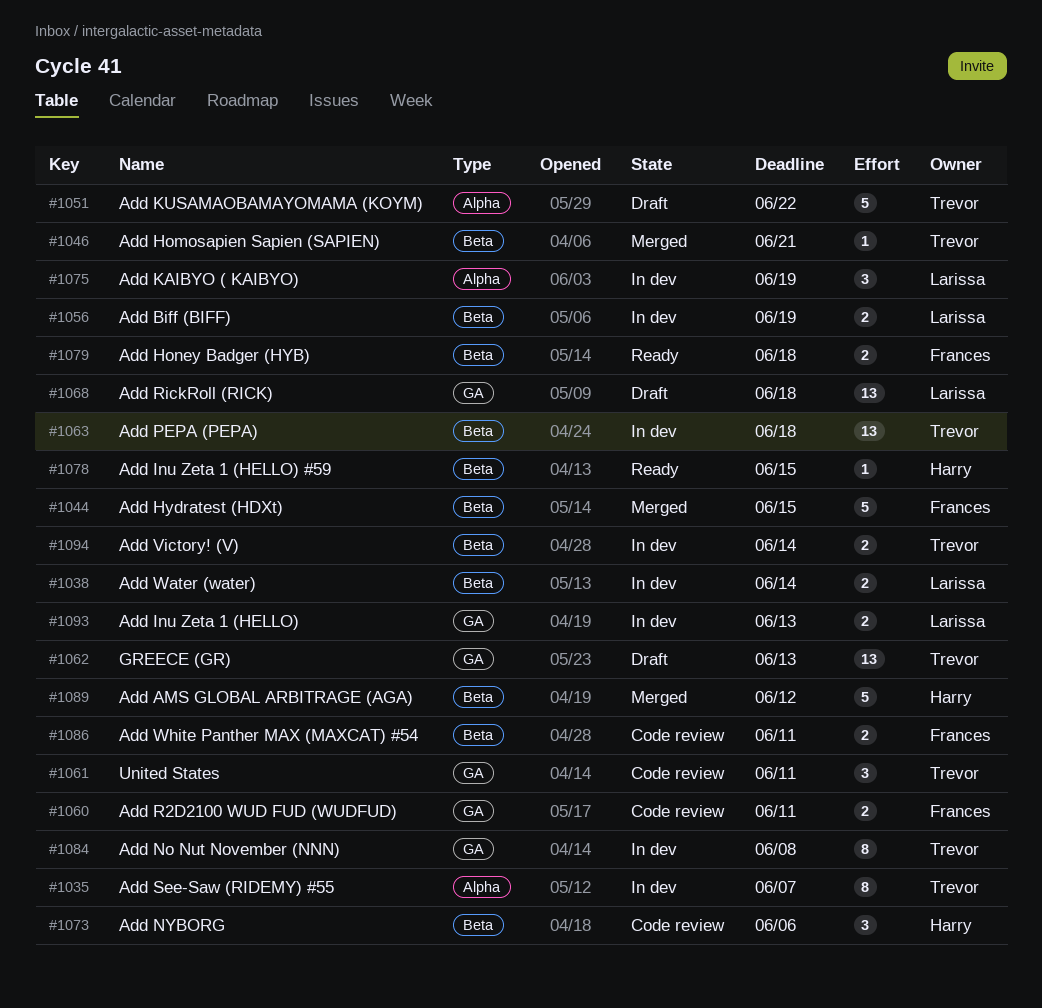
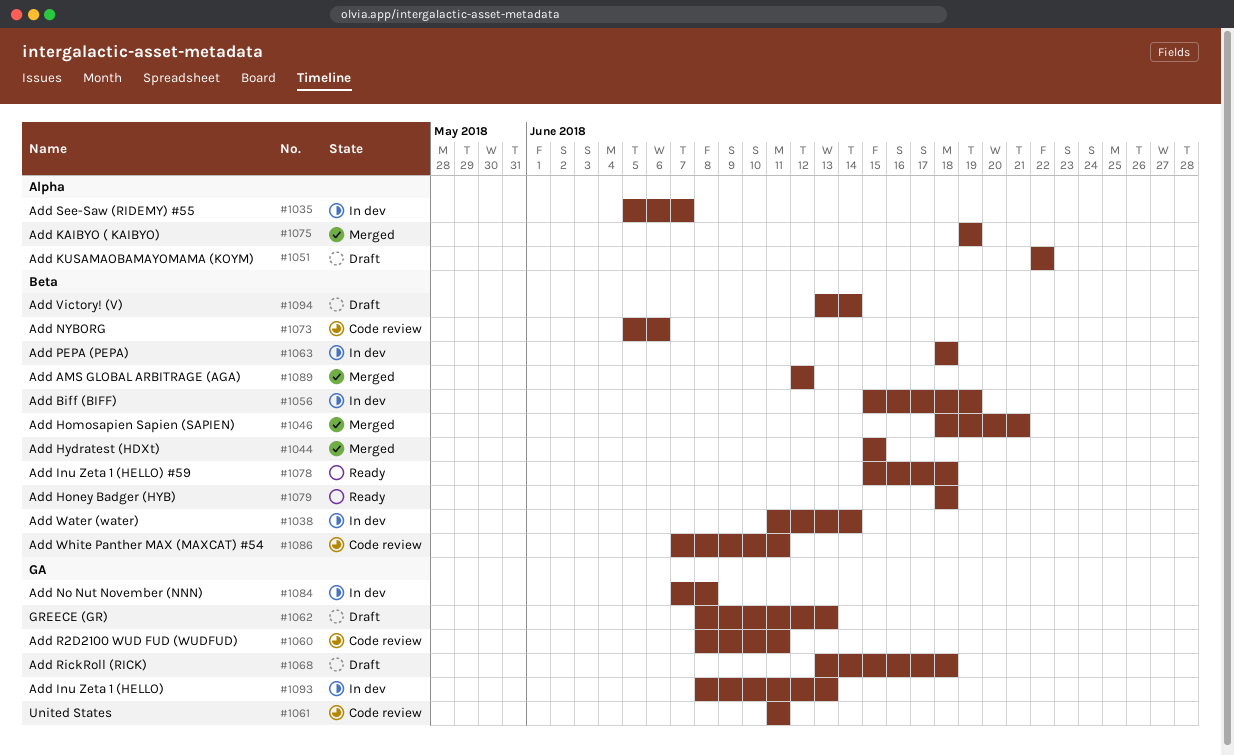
#1075, status: In dev -> Merged
#1078, due: Jun 15 -> Jun 18
#1094, status: In dev -> Draft

